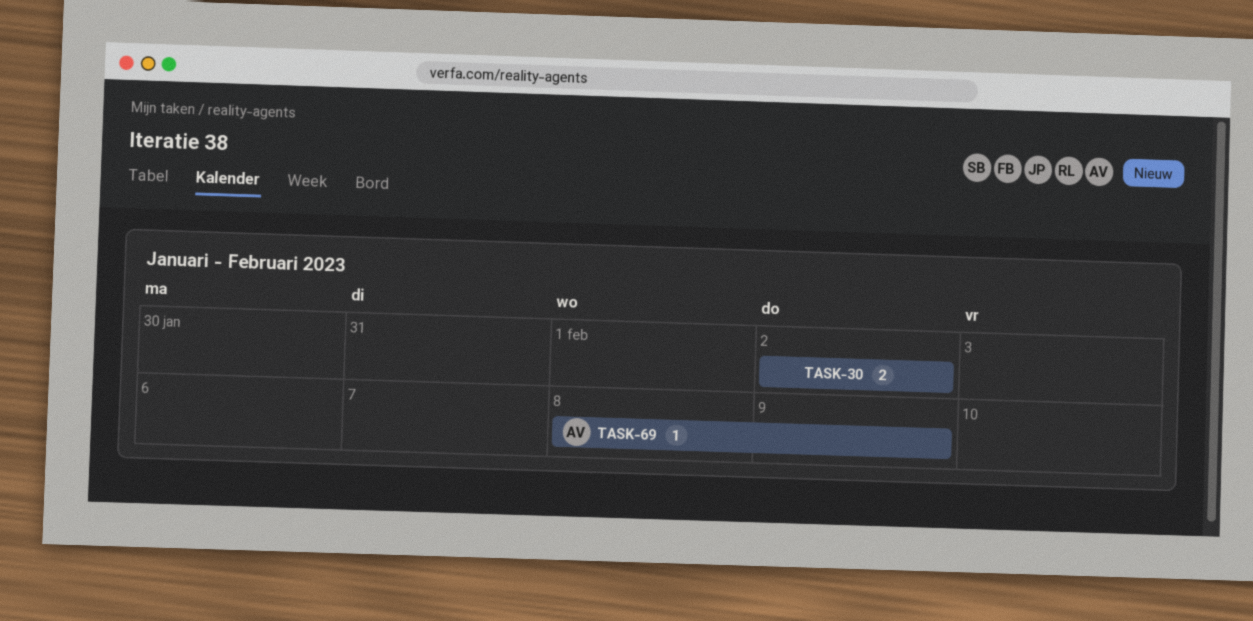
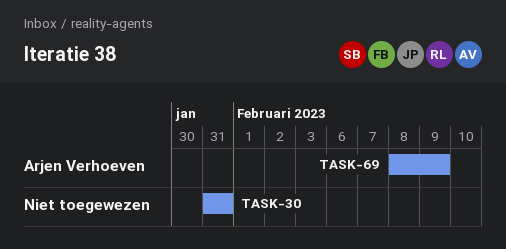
TASK-30, start: Feb 2 -> Jan 31
TASK-30, due: Feb 2 -> Jan 31

